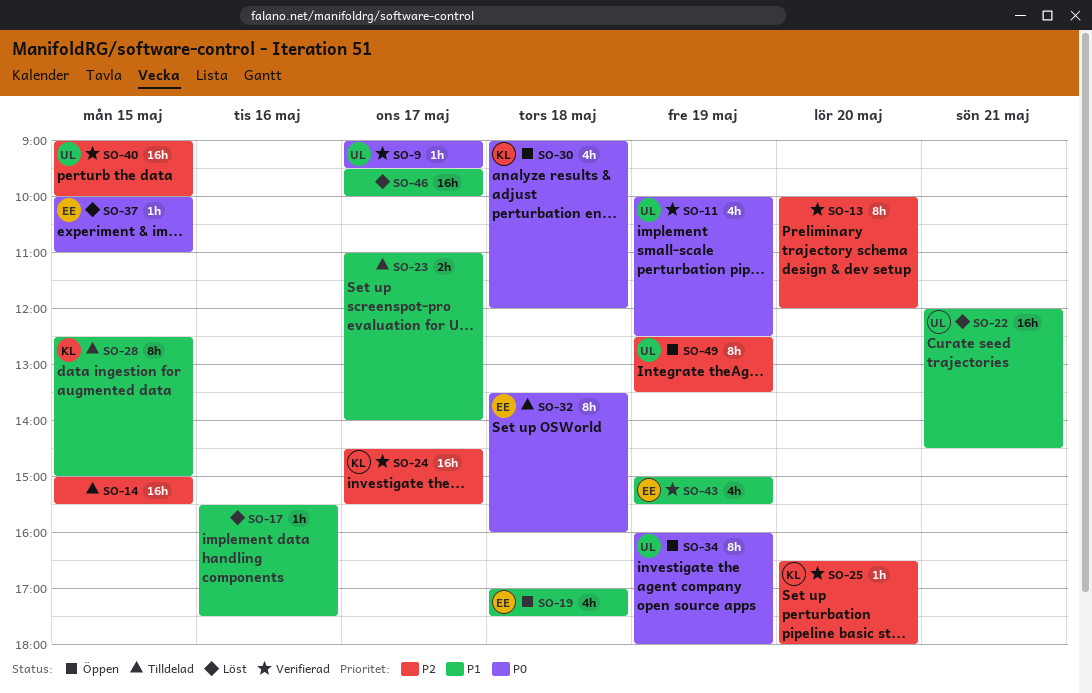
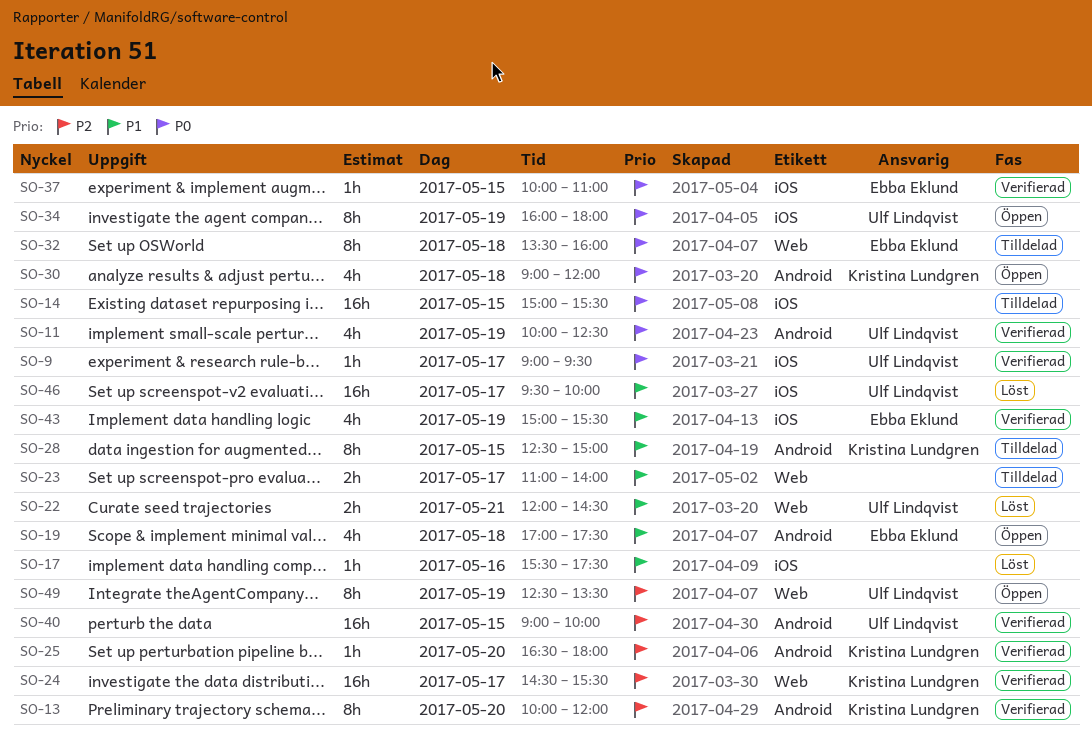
SO-13, owner: none -> Kristina Lundgren
SO-14, priority: P2 -> P0
SO-22, estimate: 16h -> 2h
SO-37, status: Löst -> Verifierad
SO-46, owner: none -> Ulf Lindqvist

